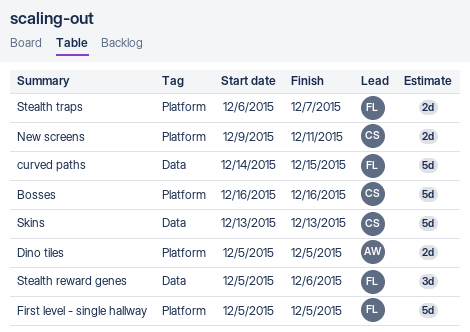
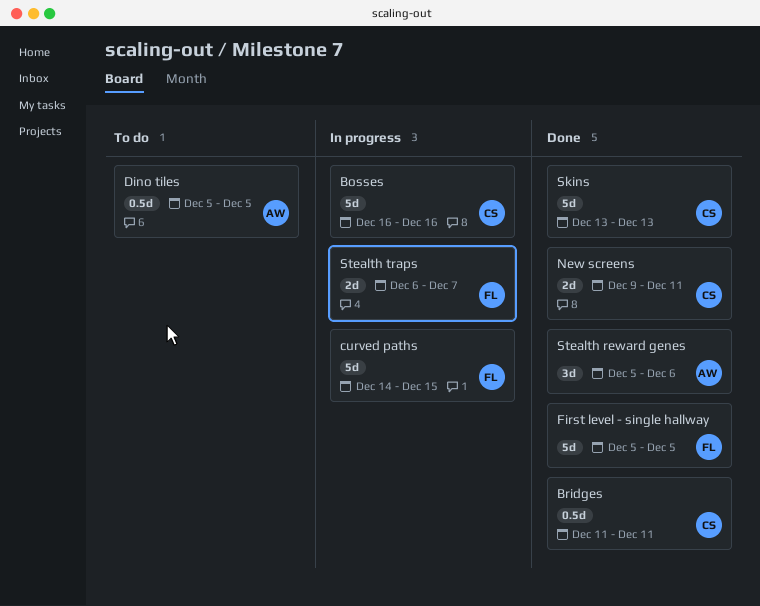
Bridges: none -> present
Dino tiles, estimate: 2d -> 0.5d
Stealth reward genes, owner: FL -> AW

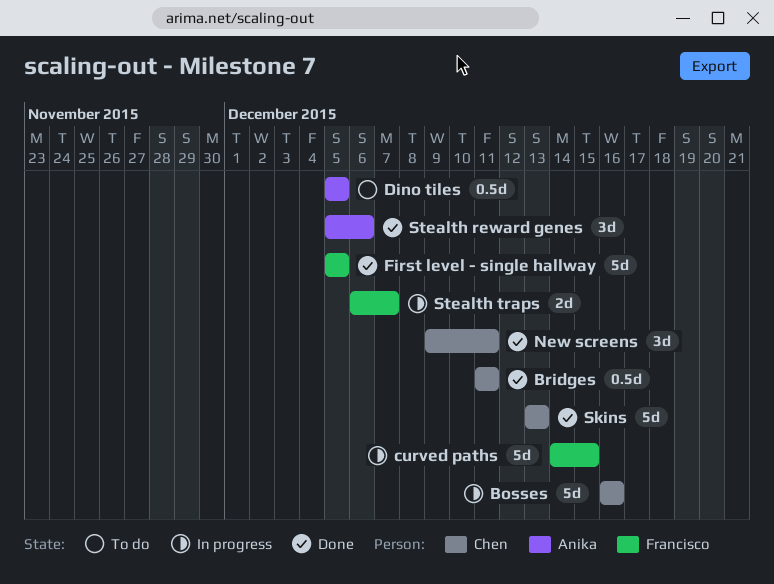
New screens, estimate: 2d -> 3d

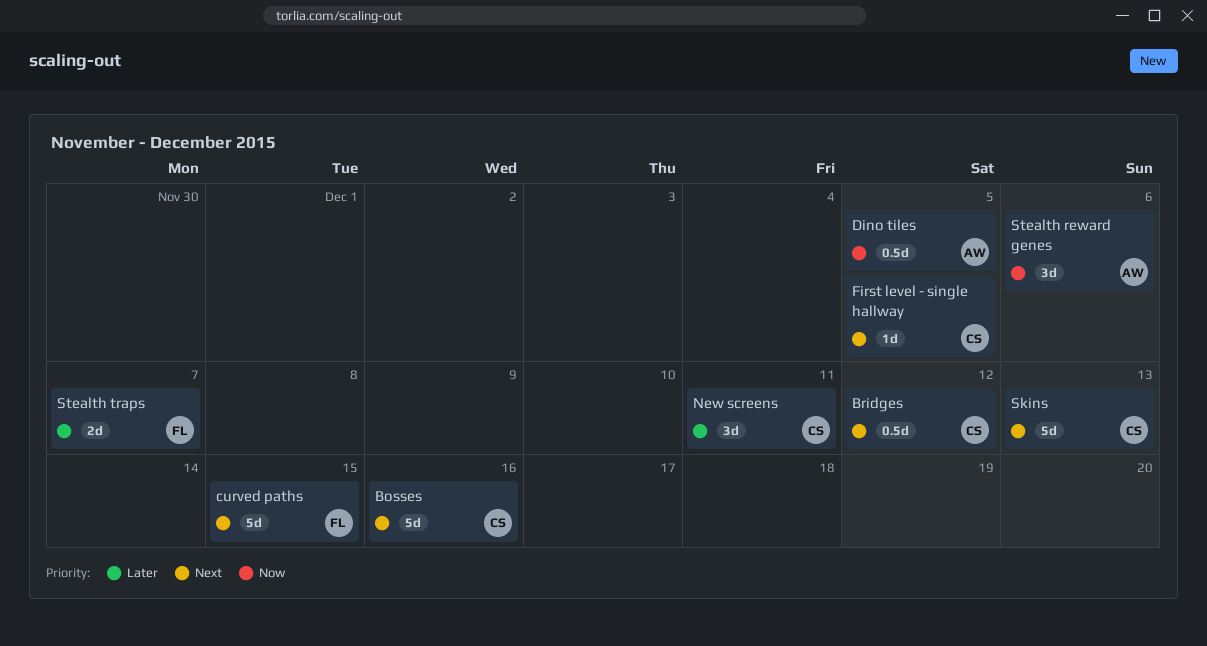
Bridges, due: Dec 11 -> Dec 12
First level - single hallway, owner: Francisco -> Chen
First level - single hallway, estimate: 5d -> 1d

